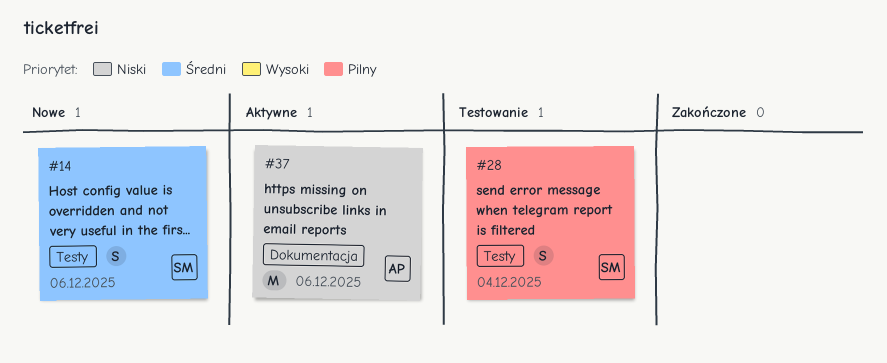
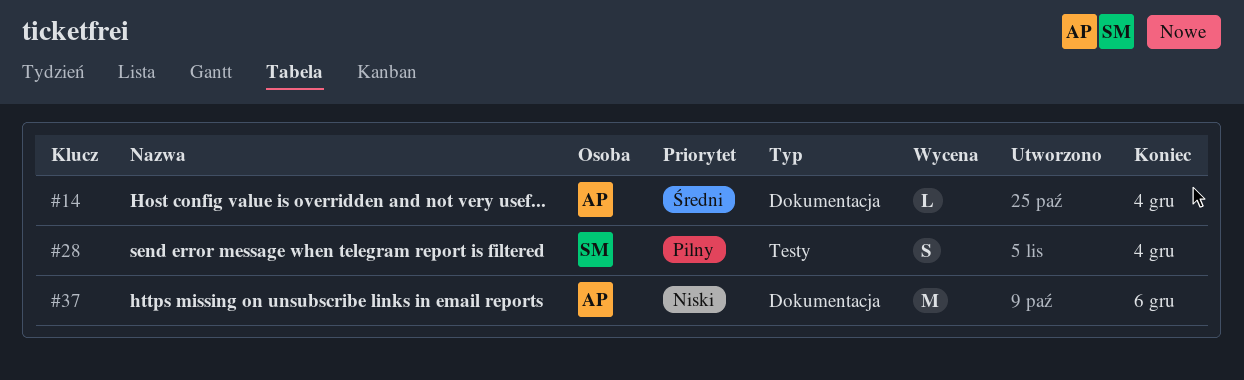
#14, owner: SM -> AP
#14, label: Testy -> Dokumentacja
#14, estimate: S -> L
#14, due: Dec 6 -> Dec 4

